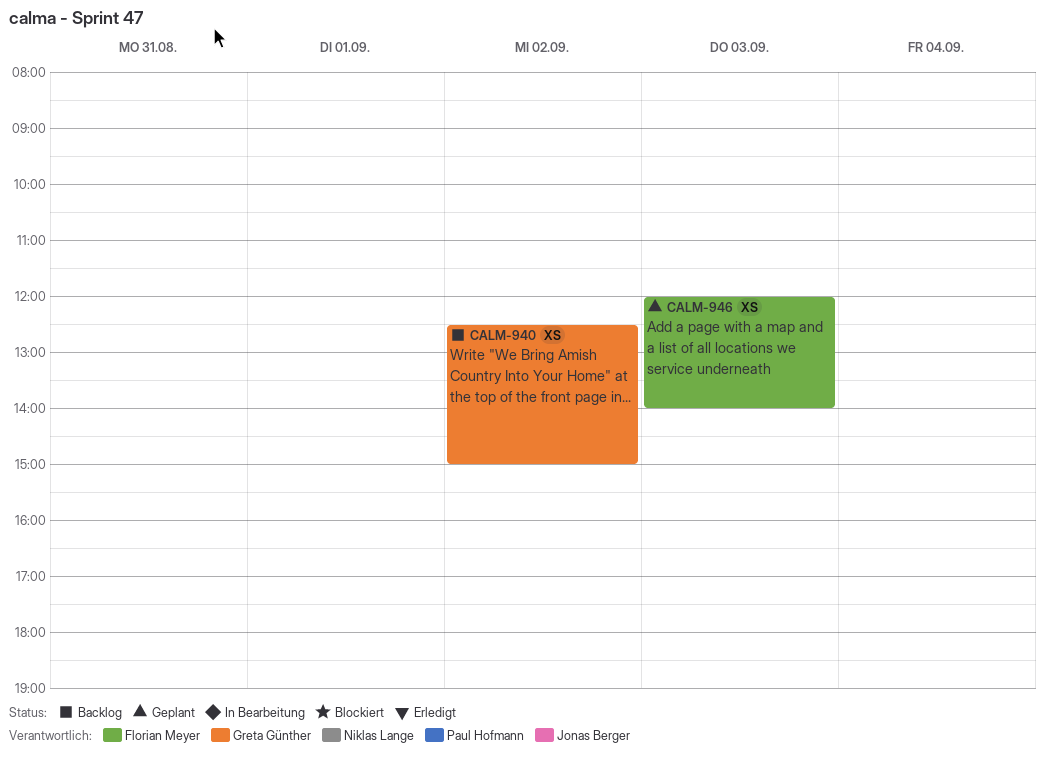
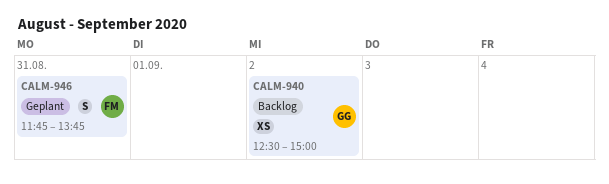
CALM-946, estimate: XS -> S
CALM-946, day: Sep 3 -> Aug 31
CALM-946, begins: 12:00 -> 11:45
CALM-946, ends: 14:00 -> 13:45

